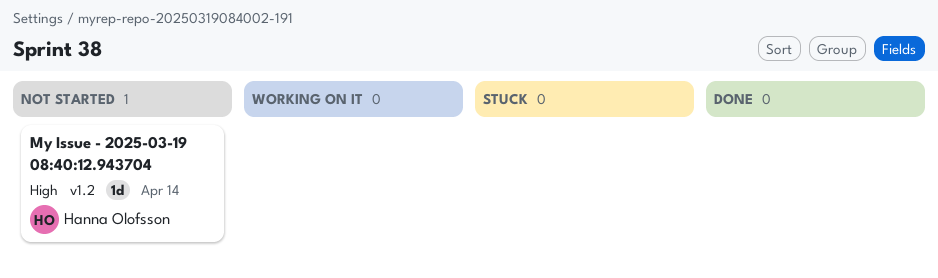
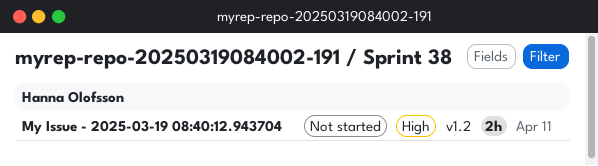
My Issue - 2025-03-19 08:40:12.943704, estimate: 1d -> 2h
My Issue - 2025-03-19 08:40:12.943704, due: Apr 14 -> Apr 11

